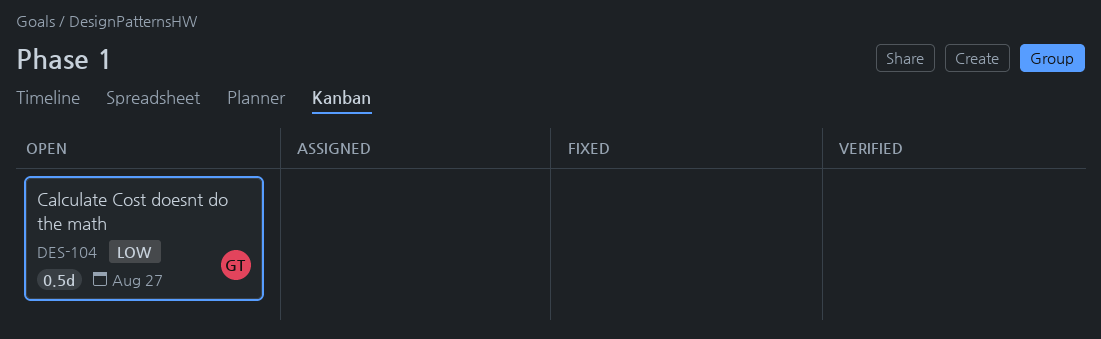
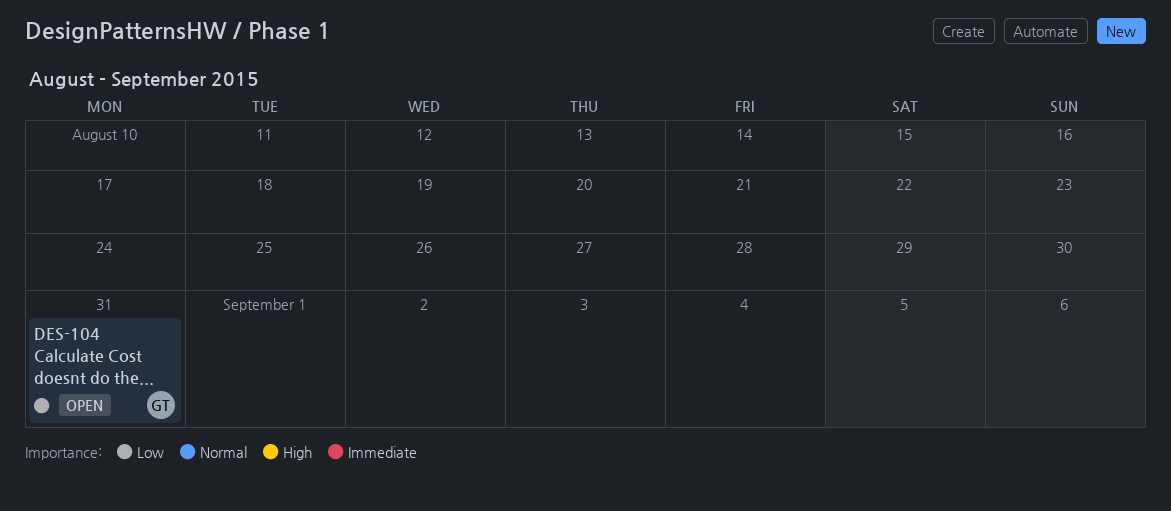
DES-104, due: Aug 27 -> Aug 31

